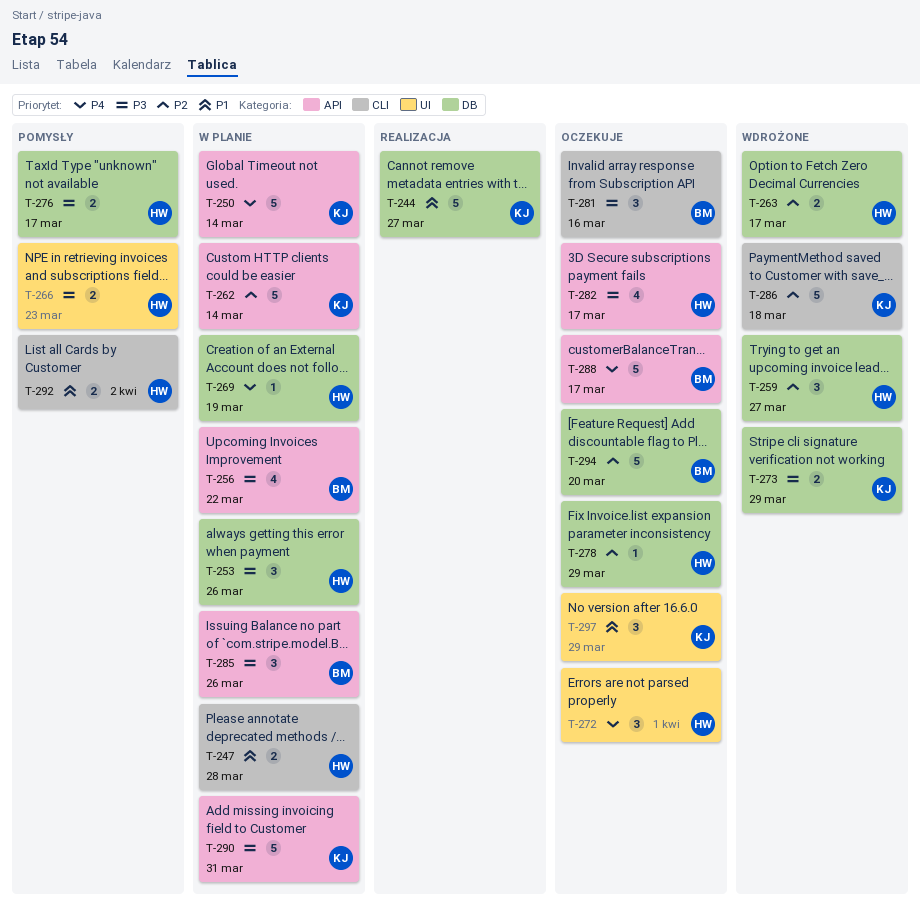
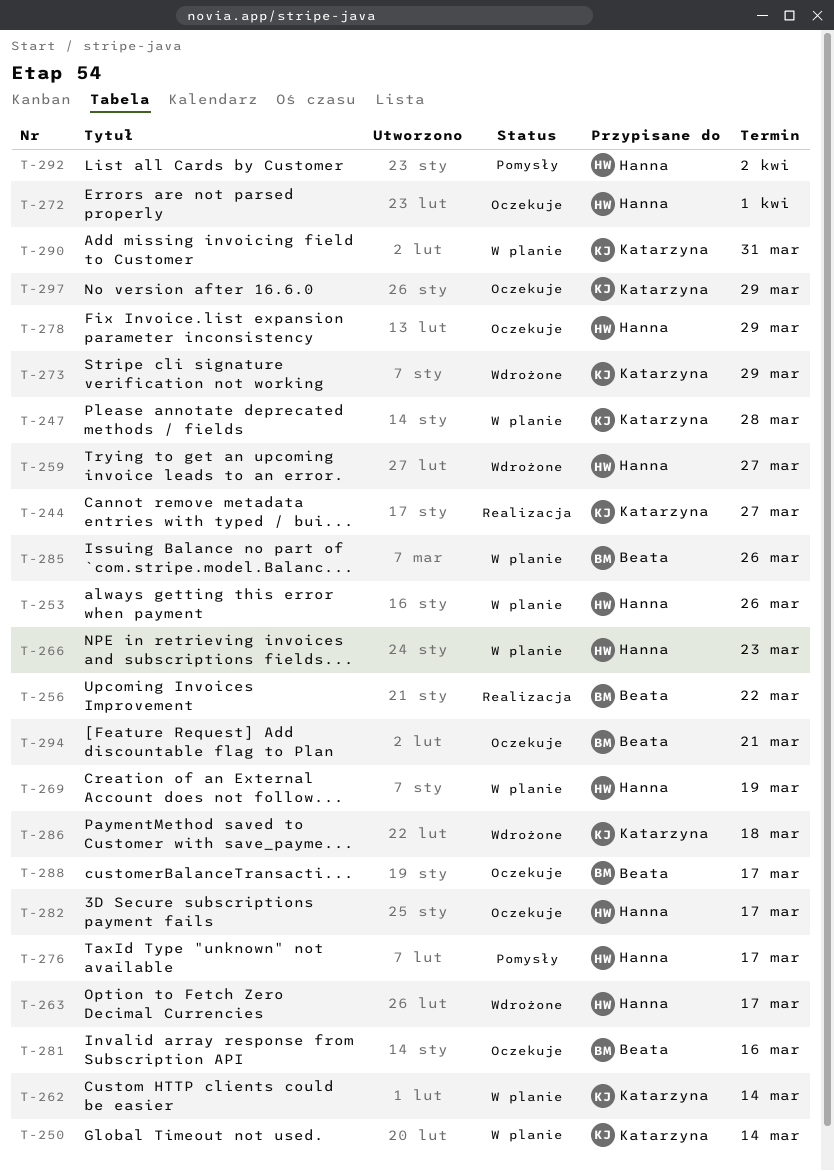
T-247, owner: Hanna -> Katarzyna
T-256, status: W planie -> Realizacja
T-266, status: Pomysły -> W planie
T-294, due: Mar 20 -> Mar 21

